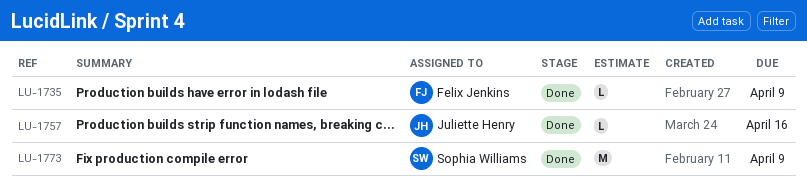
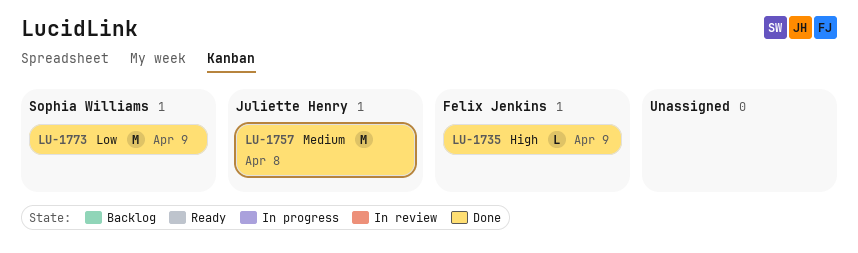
LU-1757, estimate: L -> M
LU-1757, due: Apr 16 -> Apr 8

